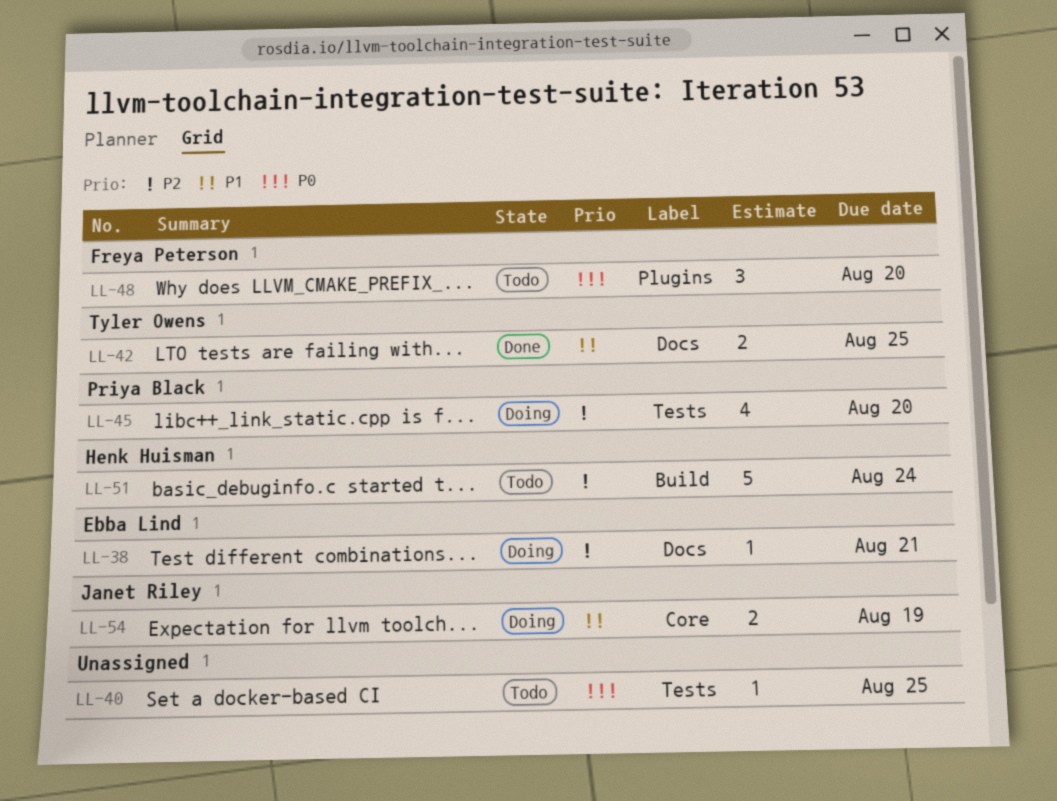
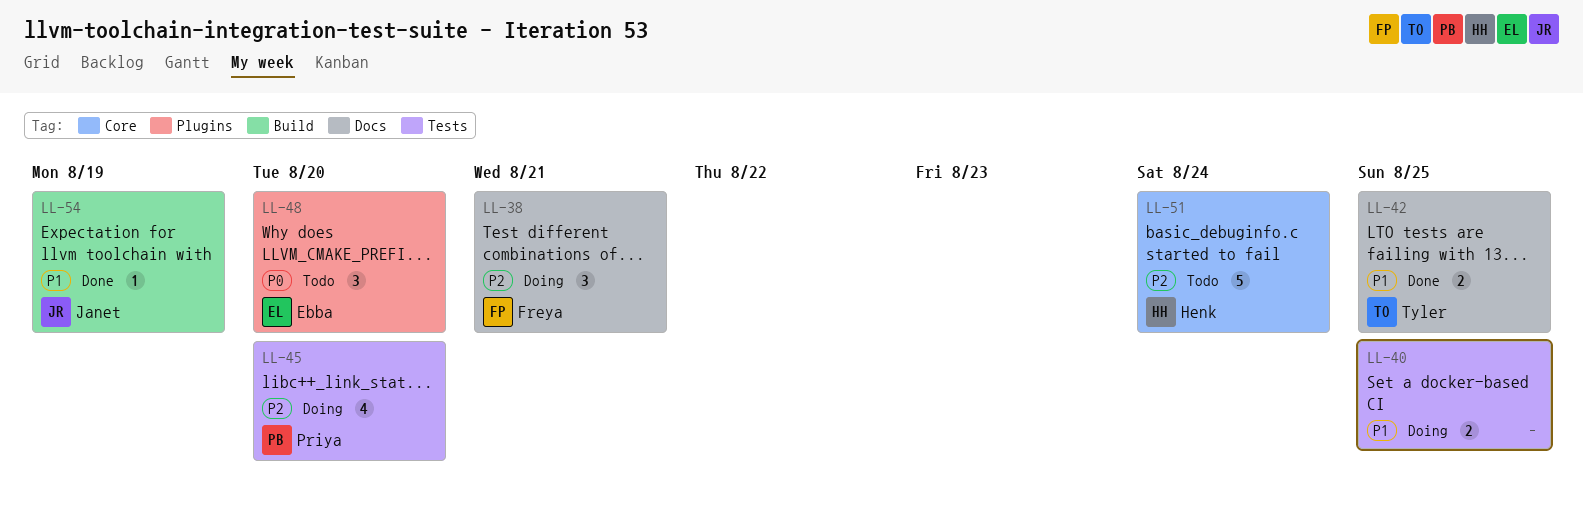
LL-38, owner: Ebba Lind -> Freya Peterson
LL-38, estimate: 1 -> 3
LL-40, status: Todo -> Doing
LL-40, priority: P0 -> P1
LL-40, estimate: 1 -> 2
LL-48, owner: Freya Peterson -> Ebba Lind
LL-51, label: Build -> Core
LL-54, status: Doing -> Done
LL-54, label: Core -> Build
LL-54, estimate: 2 -> 1

